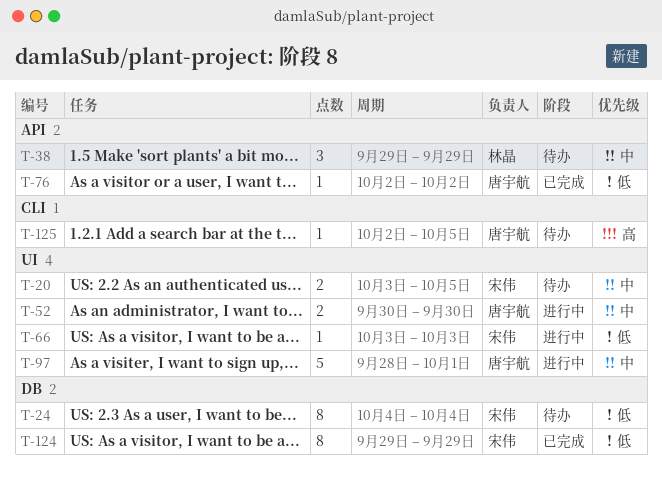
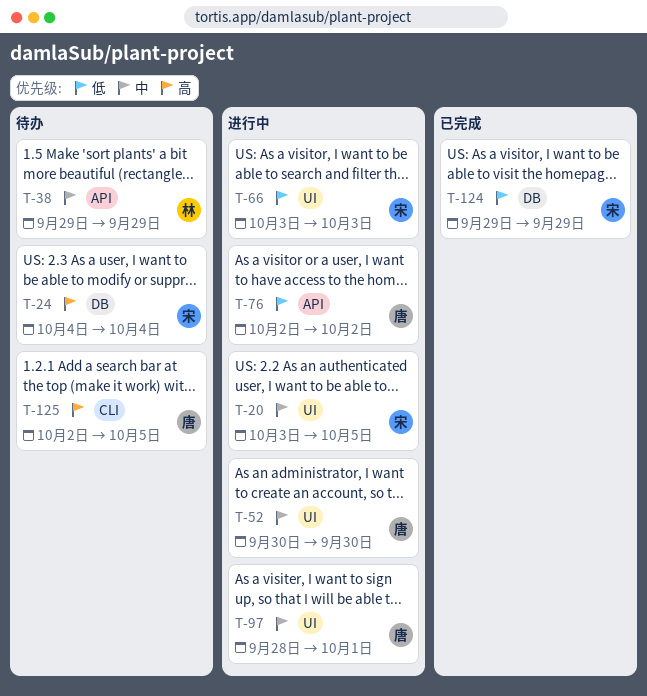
T-20, status: 待办 -> 进行中
T-24, priority: 低 -> 高
T-76, status: 已完成 -> 进行中

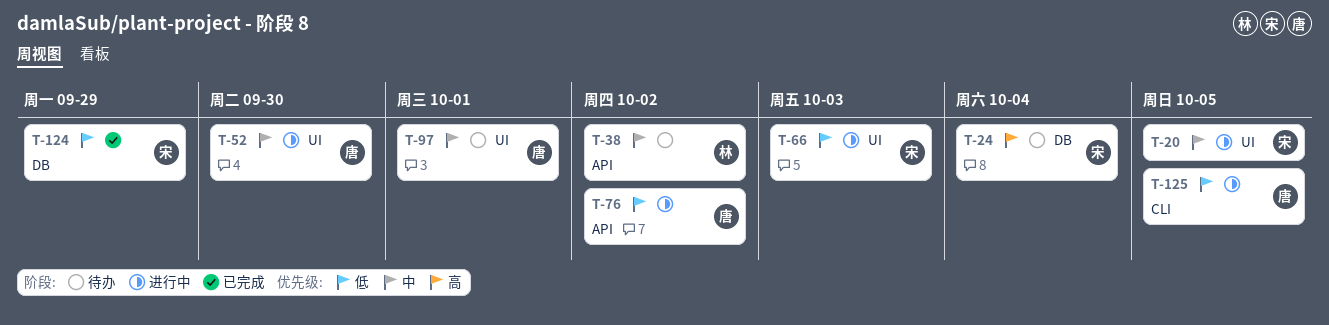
T-38, due: Sep 29 -> Oct 2
T-97, status: 进行中 -> 待办
T-125, status: 待办 -> 进行中
T-125, priority: 高 -> 低

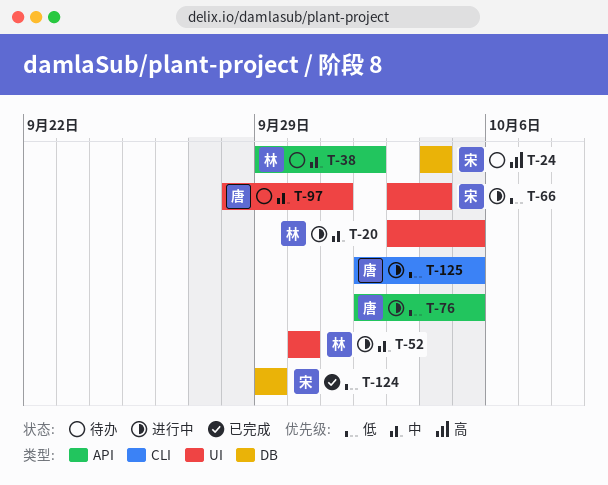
T-20, owner: 宋 -> 林
T-52, owner: 唐 -> 林
T-66, due: Oct 3 -> Oct 4
T-76, due: Oct 2 -> Oct 5

